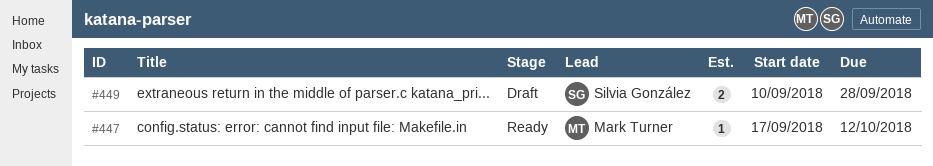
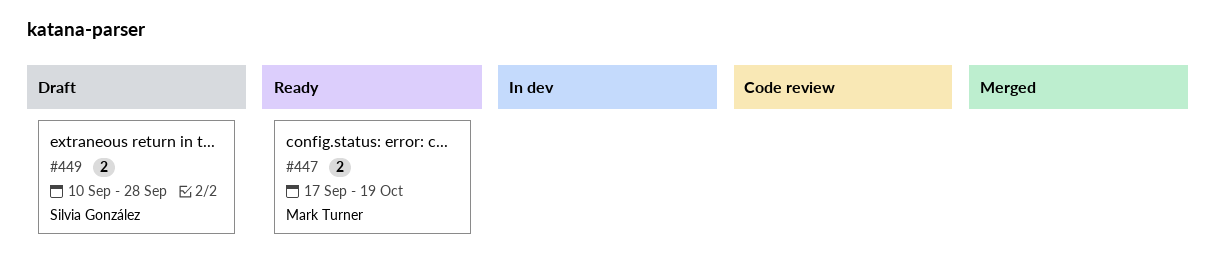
#447, estimate: 1 -> 2
#447, due: Oct 12 -> Oct 19

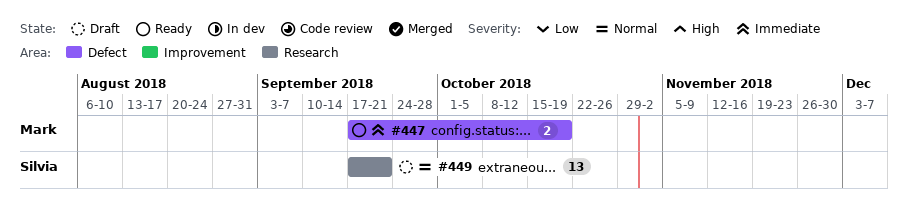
#449, estimate: 2 -> 13
#449, start: Sep 10 -> Sep 17
#449, due: Sep 28 -> Sep 21

